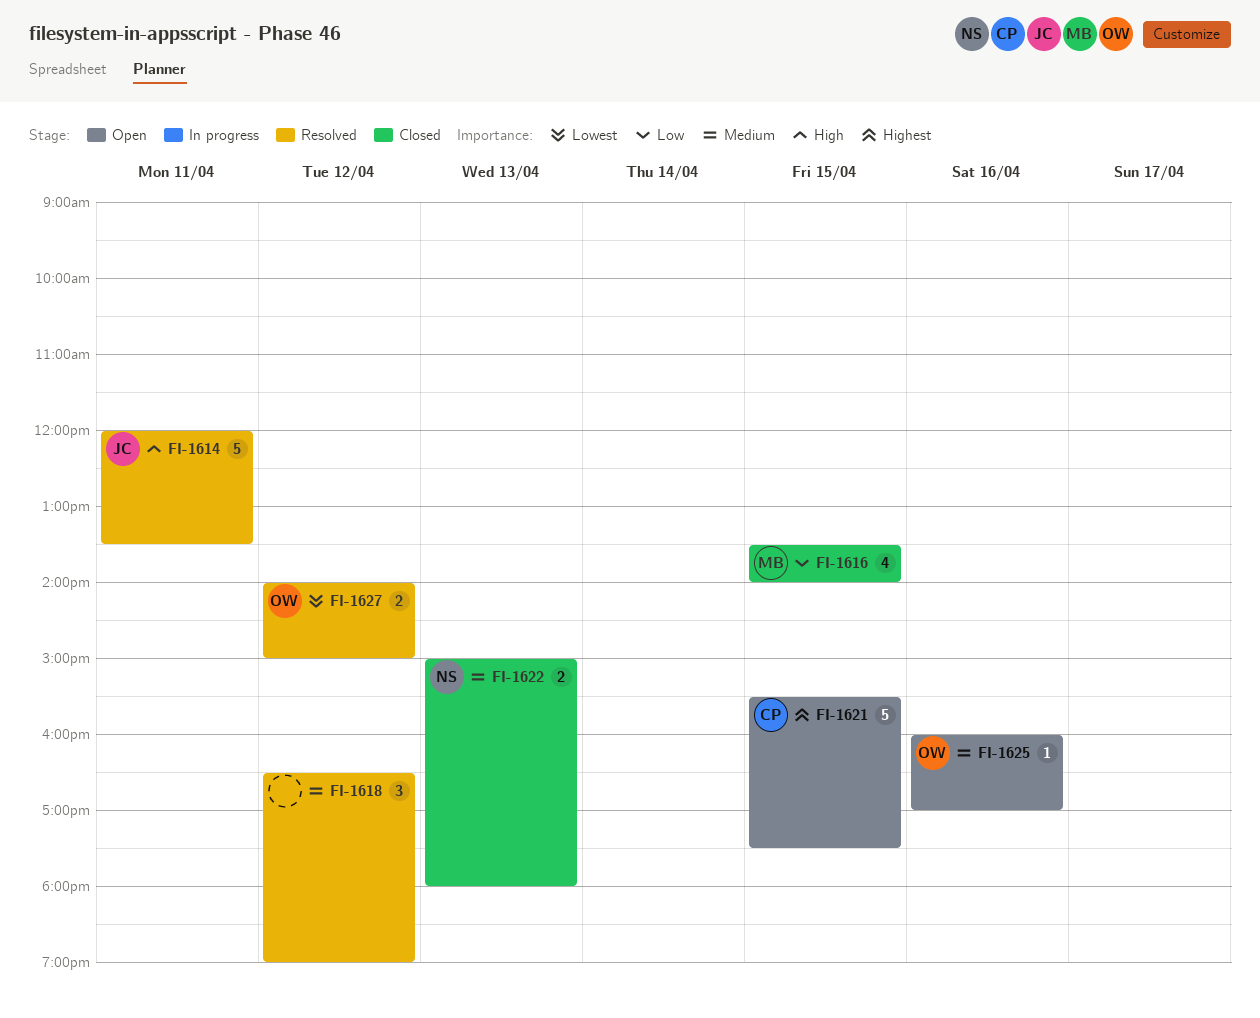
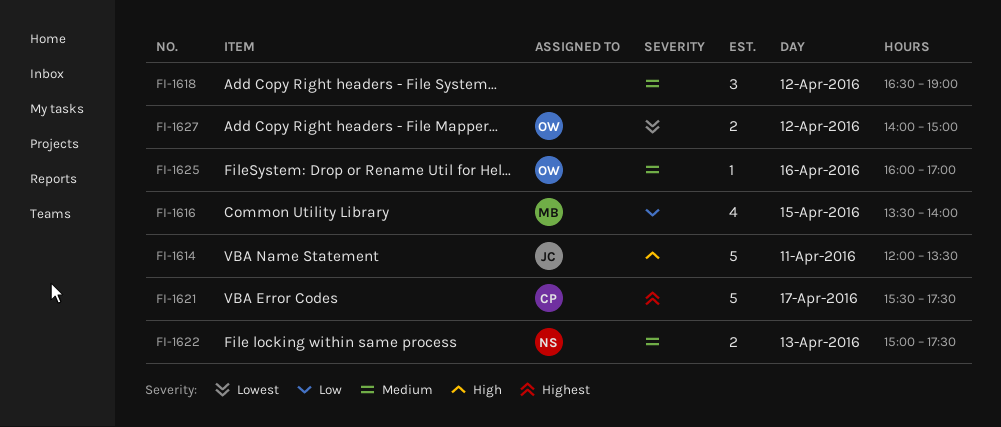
FI-1621, day: Apr 15 -> Apr 17
FI-1622, ends: 18:00 -> 17:30

